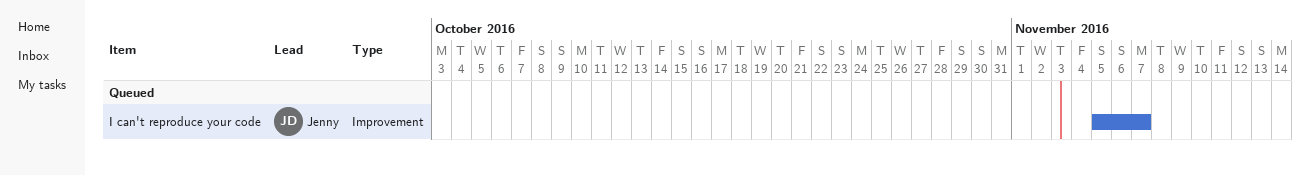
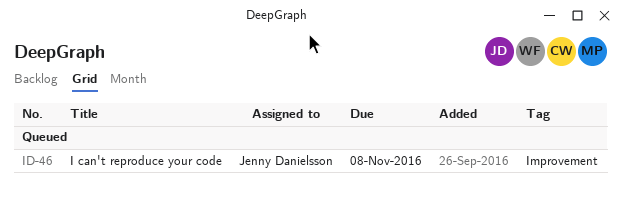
I can't reproduce your code, due: Nov 7 -> Nov 8

